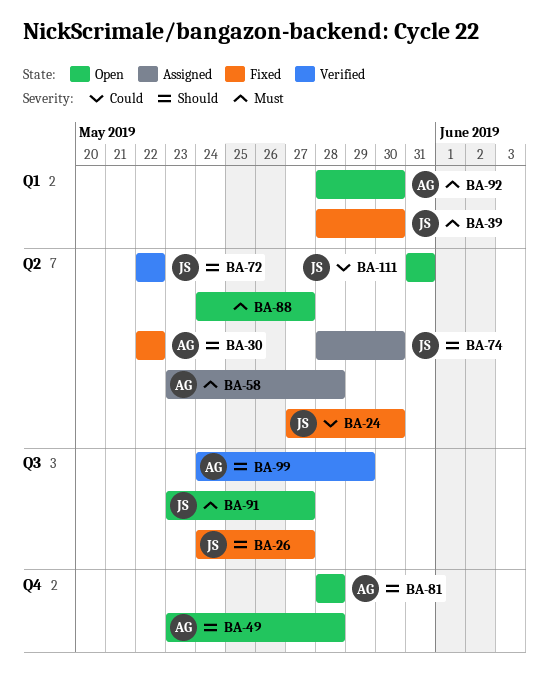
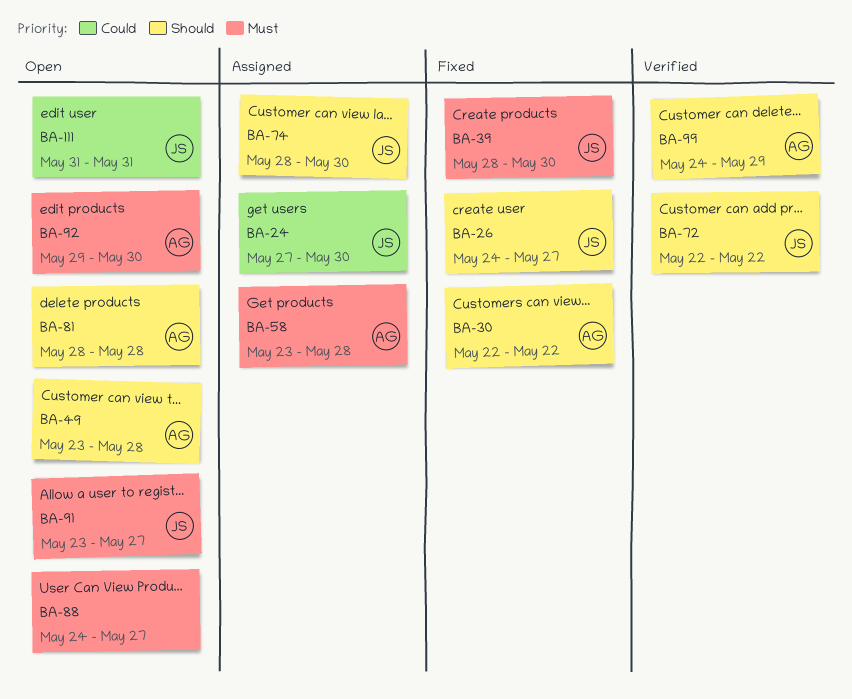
BA-24, status: Fixed -> Assigned
BA-92, start: May 28 -> May 29

